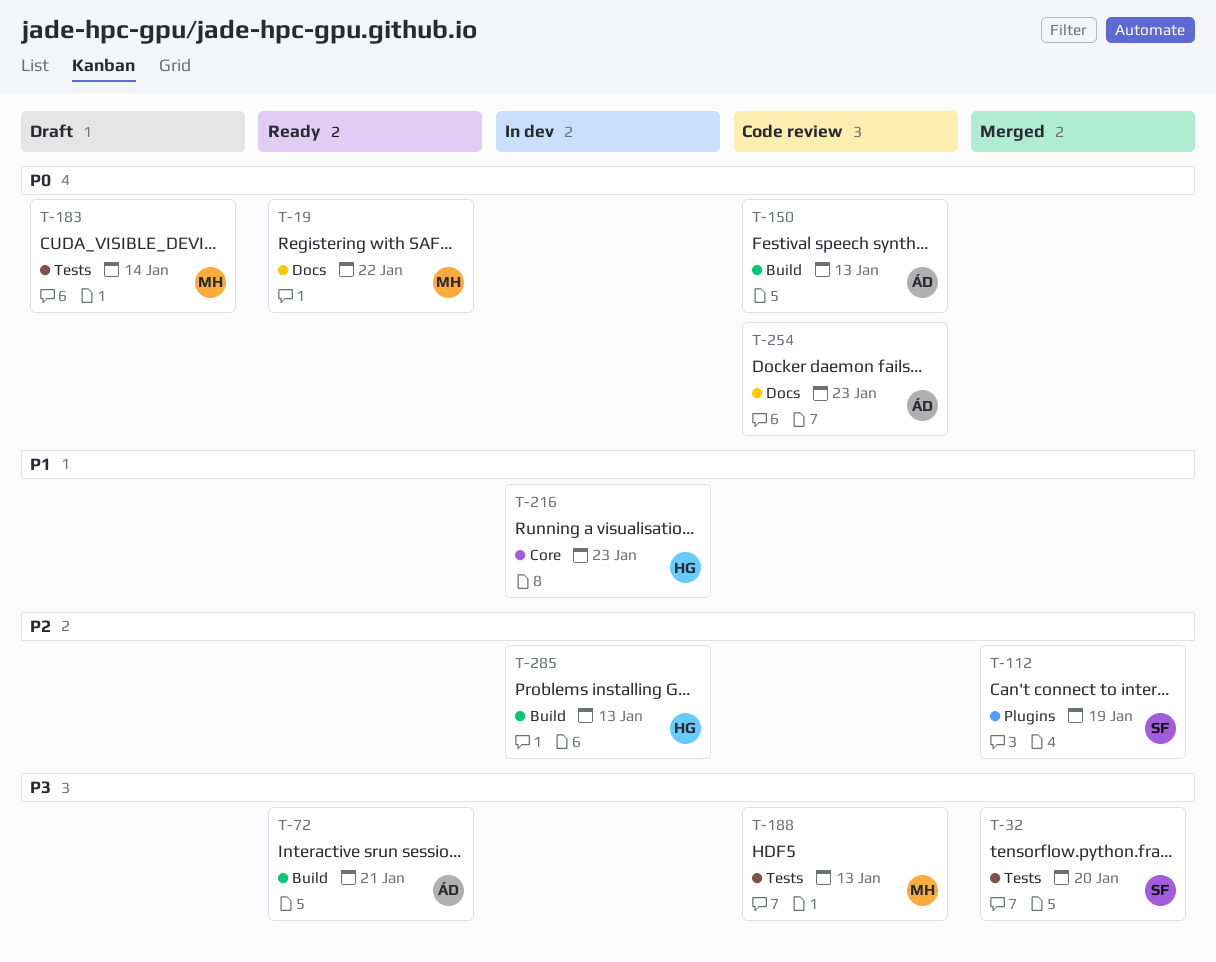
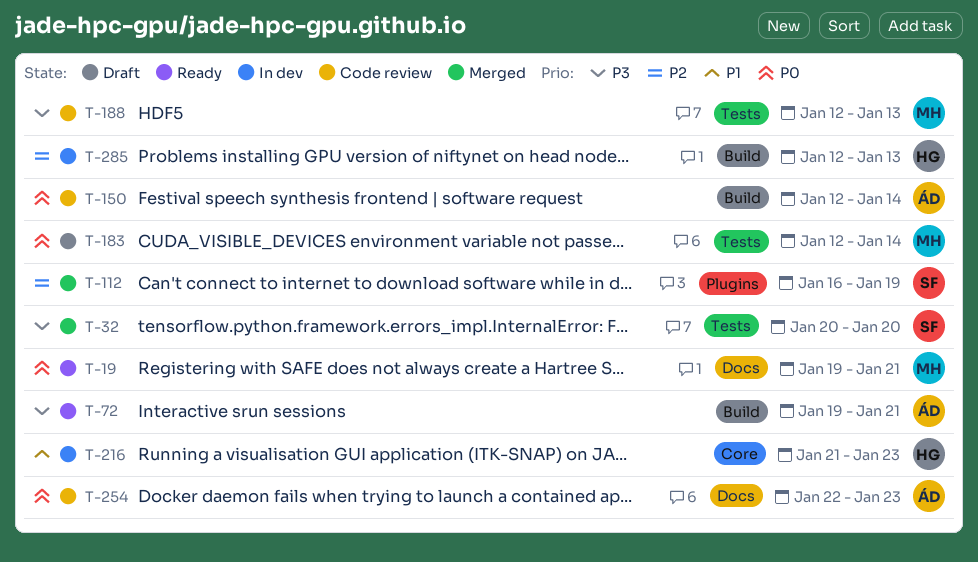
T-19, due: Jan 22 -> Jan 21
T-150, due: Jan 13 -> Jan 14

